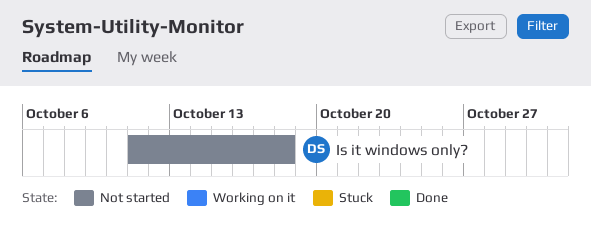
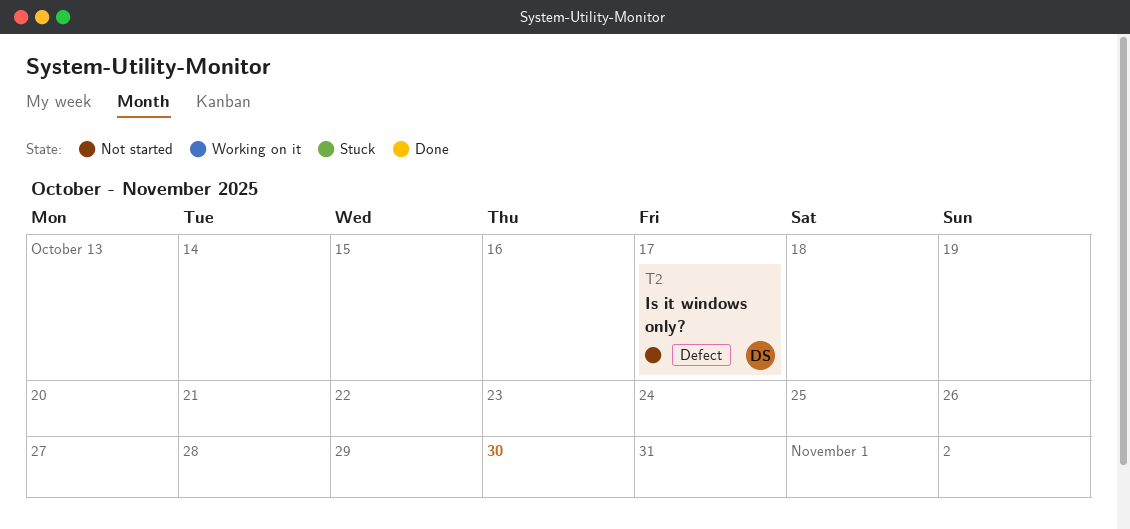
Is it windows only?, due: Oct 18 -> Oct 17

